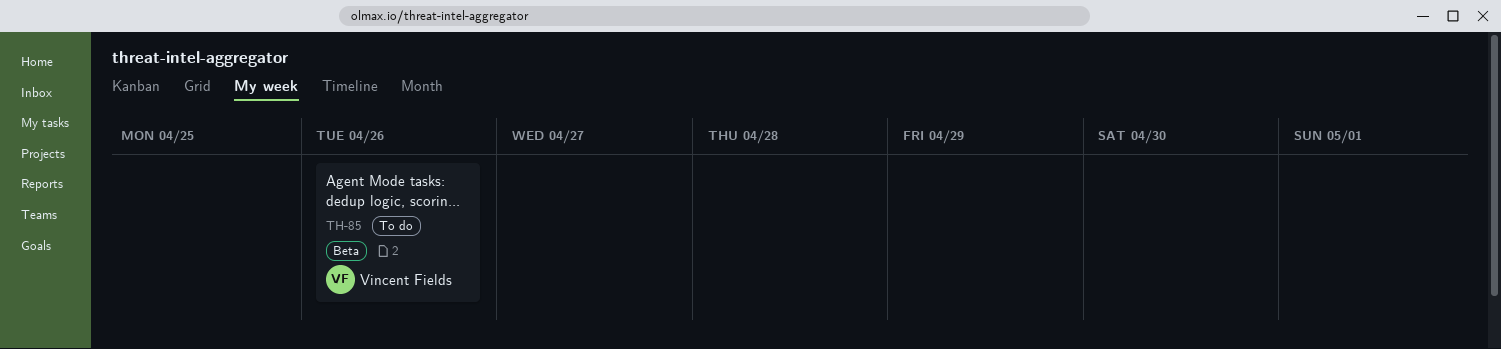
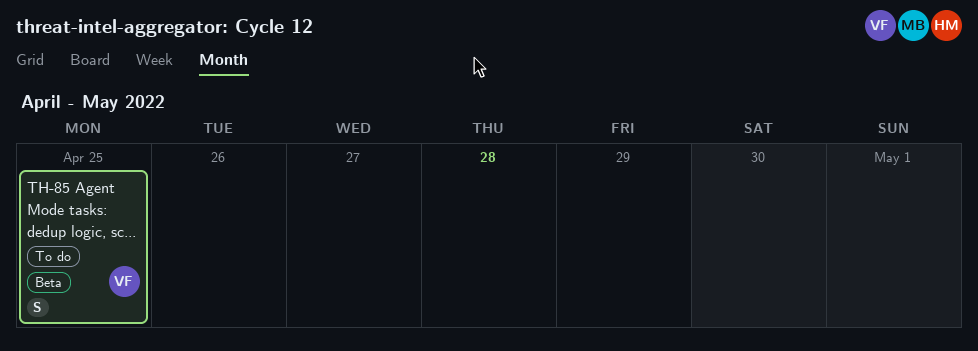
TH-85, due: Apr 26 -> Apr 25

